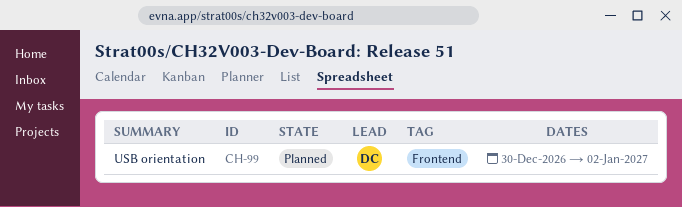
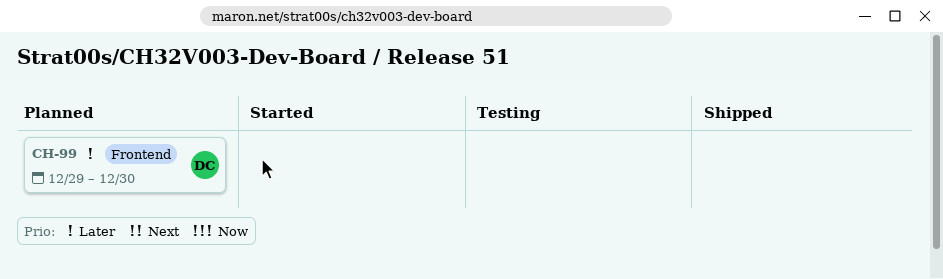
CH-99, start: Dec 30 -> Dec 29
CH-99, due: Jan 2 -> Dec 30

